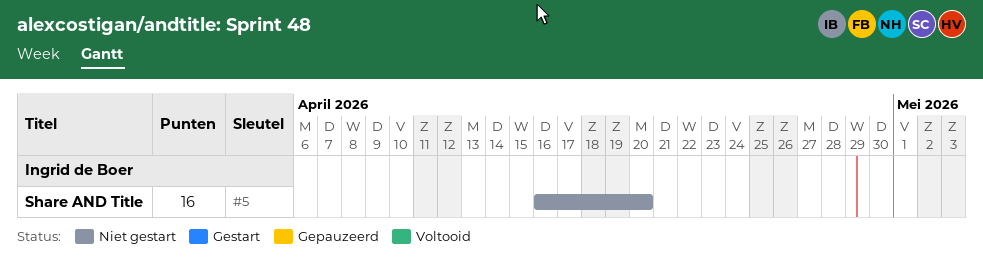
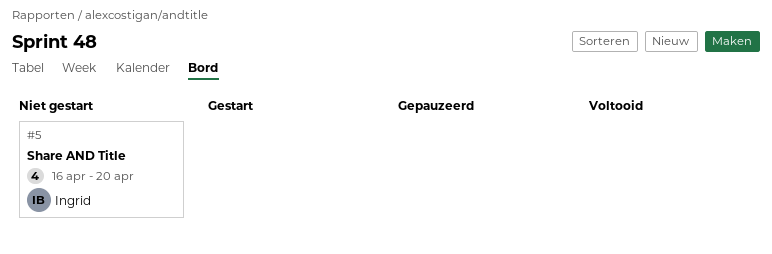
#5, estimate: 16 -> 4

